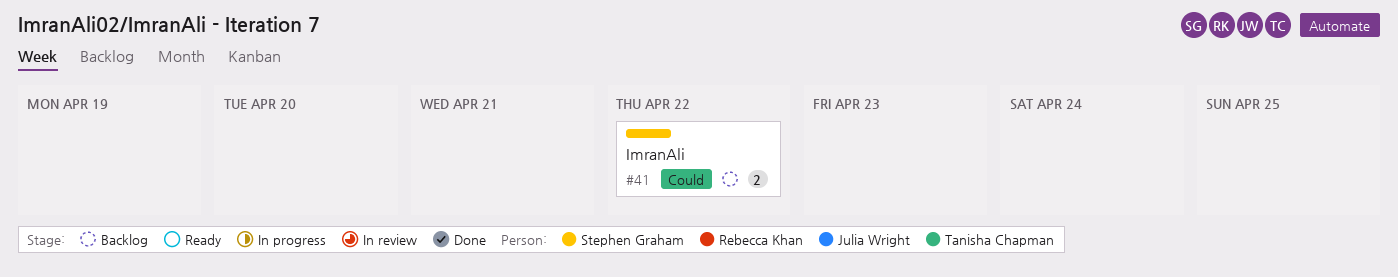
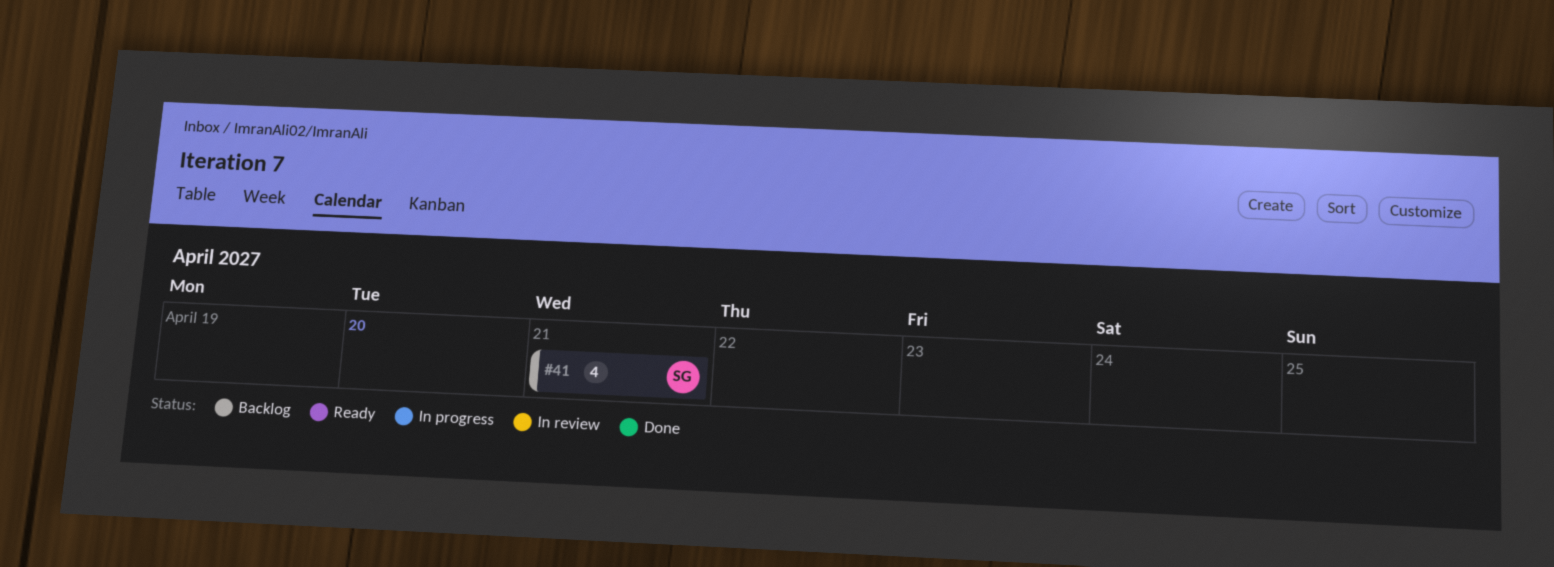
#41, estimate: 2 -> 4
#41, due: Apr 22 -> Apr 21

